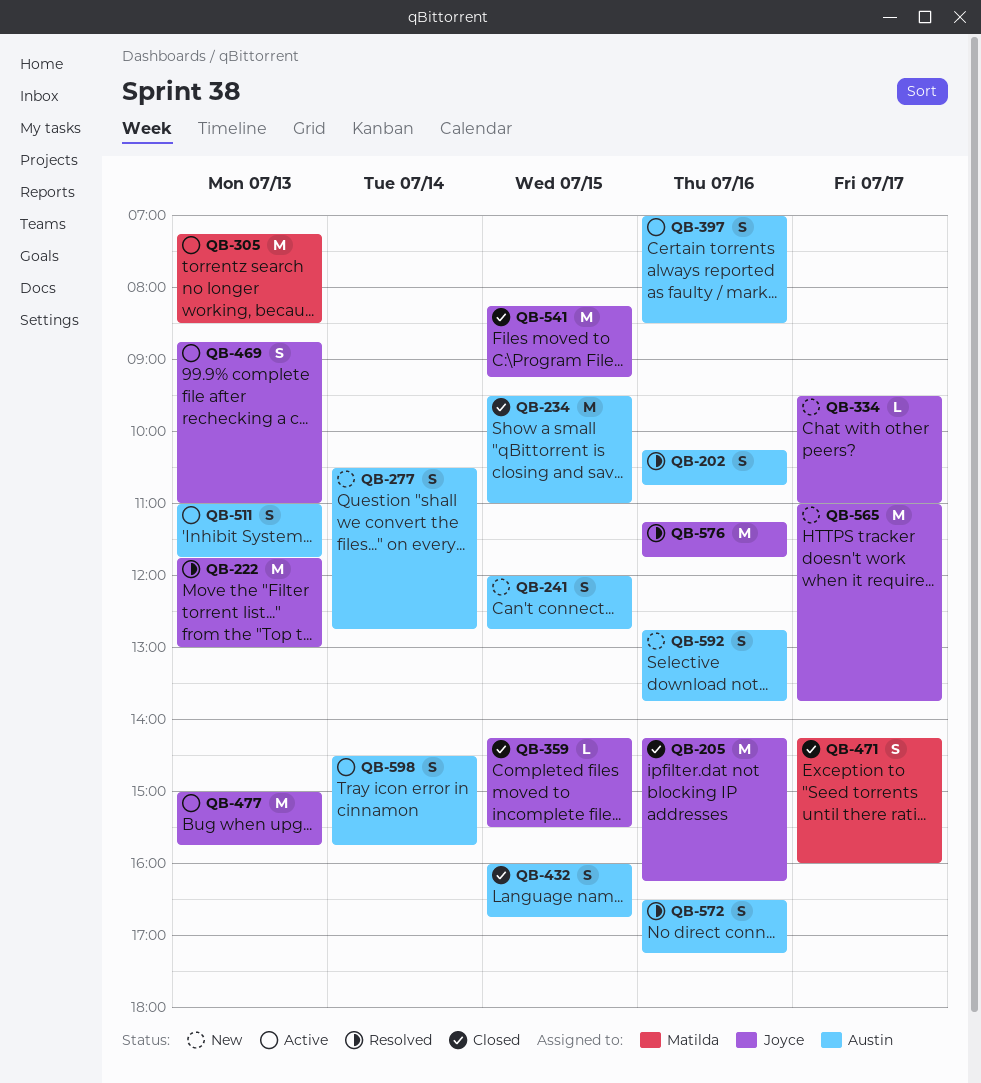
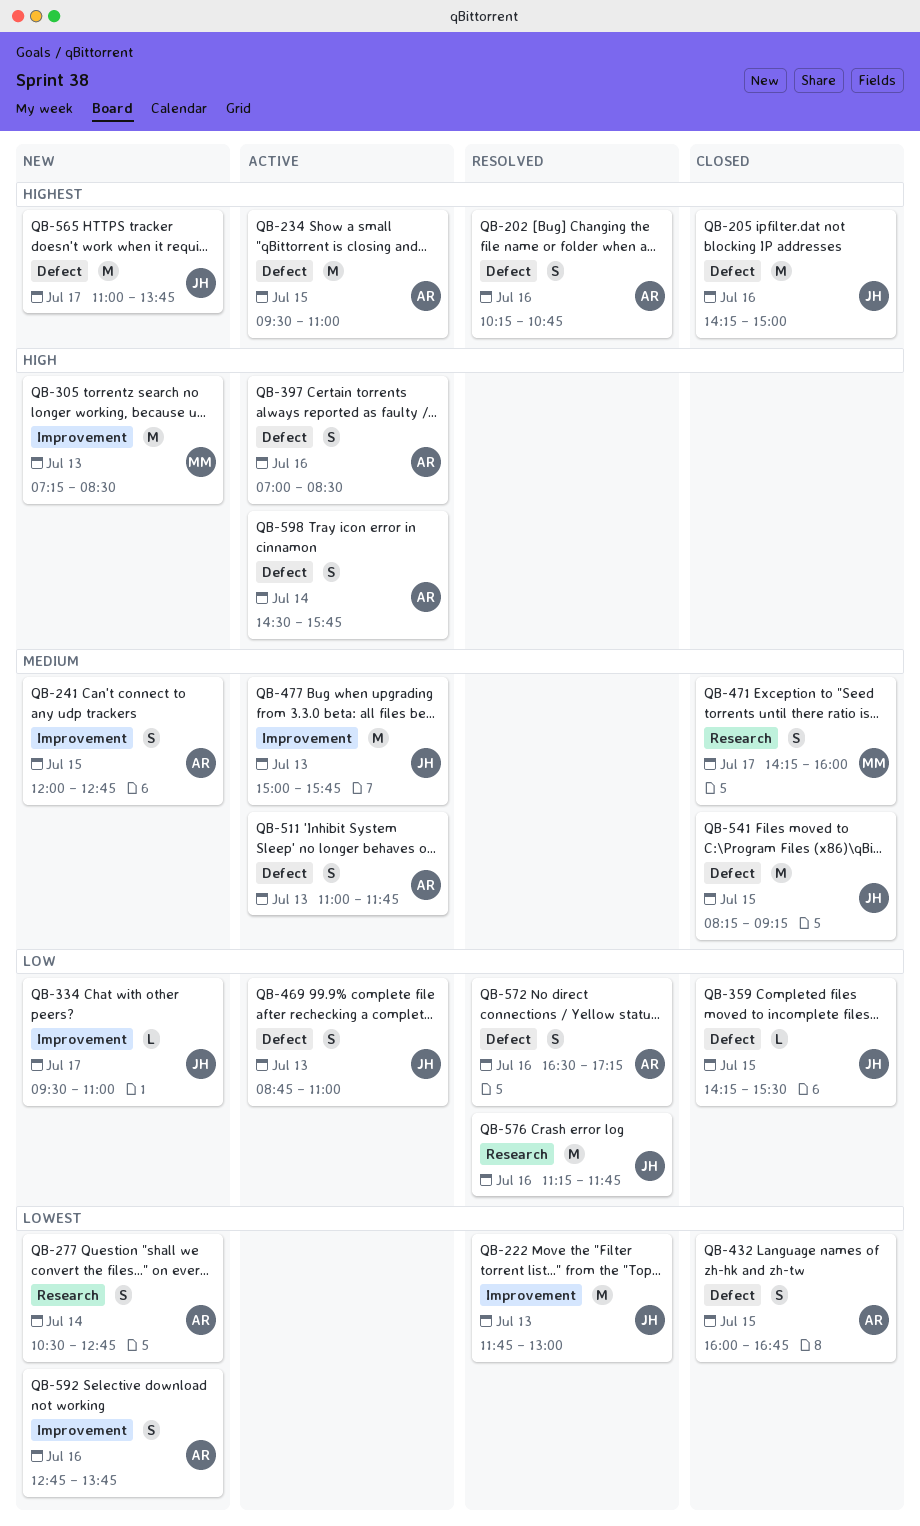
QB-205, ends: 16:15 -> 15:00
QB-234, status: Closed -> Active
QB-305, status: Active -> New

